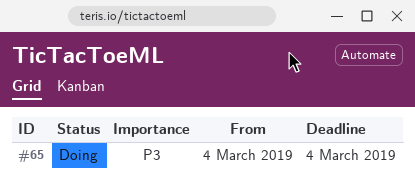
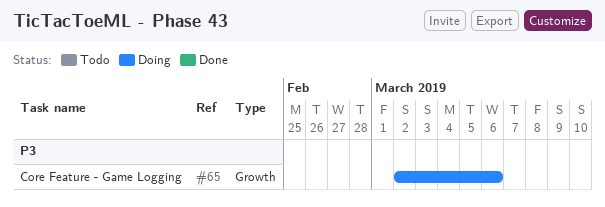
#65, start: Mar 4 -> Mar 2
#65, due: Mar 4 -> Mar 6

